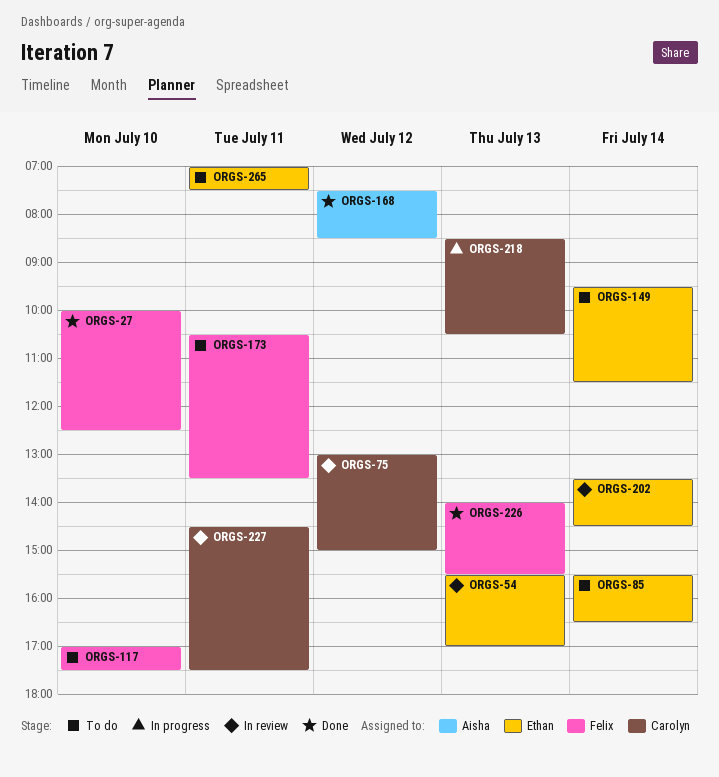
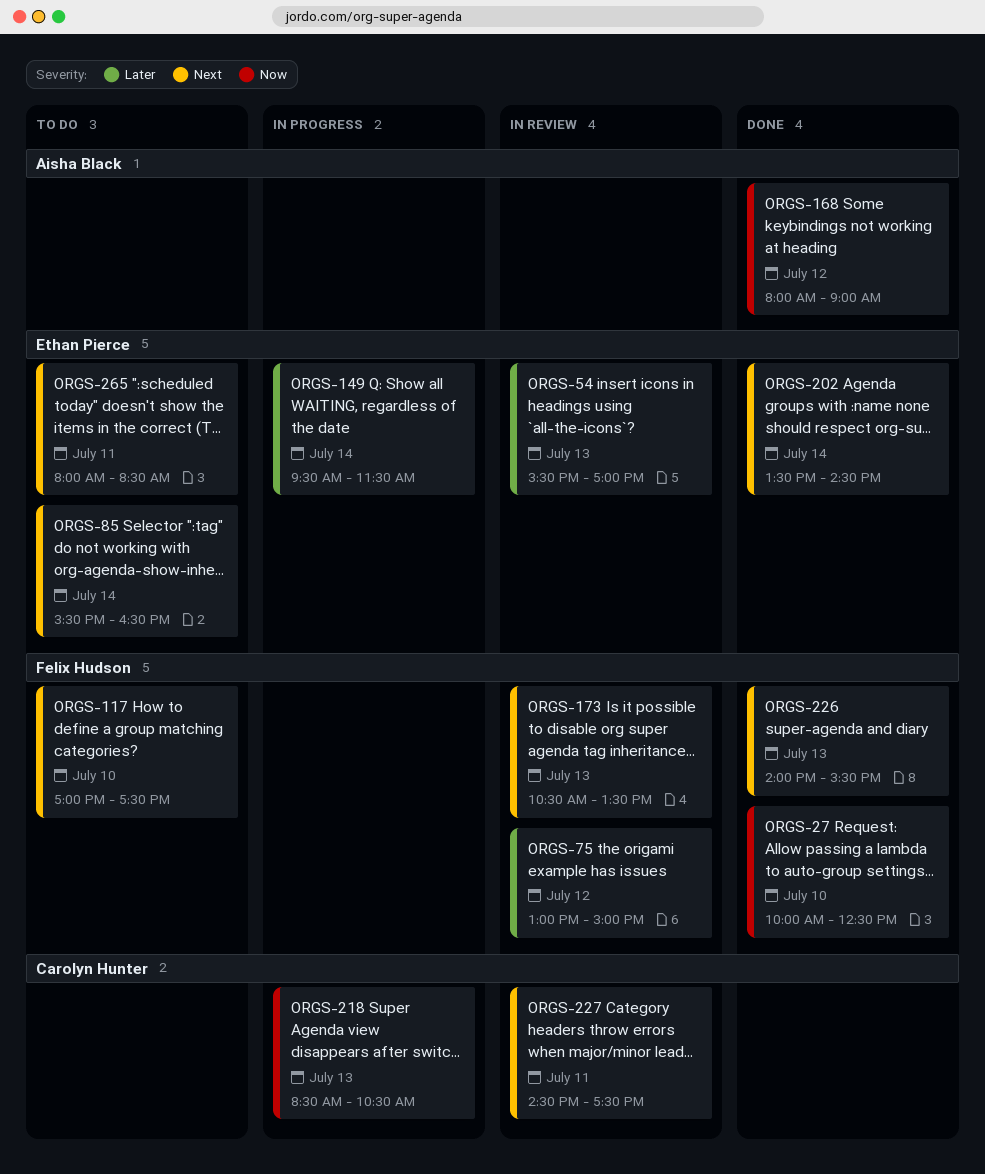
ORGS-75, owner: Carolyn Hunter -> Felix Hudson
ORGS-149, status: To do -> In progress
ORGS-168, begins: 07:30 -> 08:00
ORGS-168, ends: 08:30 -> 09:00
ORGS-173, status: To do -> In review
ORGS-173, day: Jul 11 -> Jul 13
ORGS-202, status: In review -> Done
ORGS-265, begins: 07:00 -> 08:00
ORGS-265, ends: 07:30 -> 08:30

